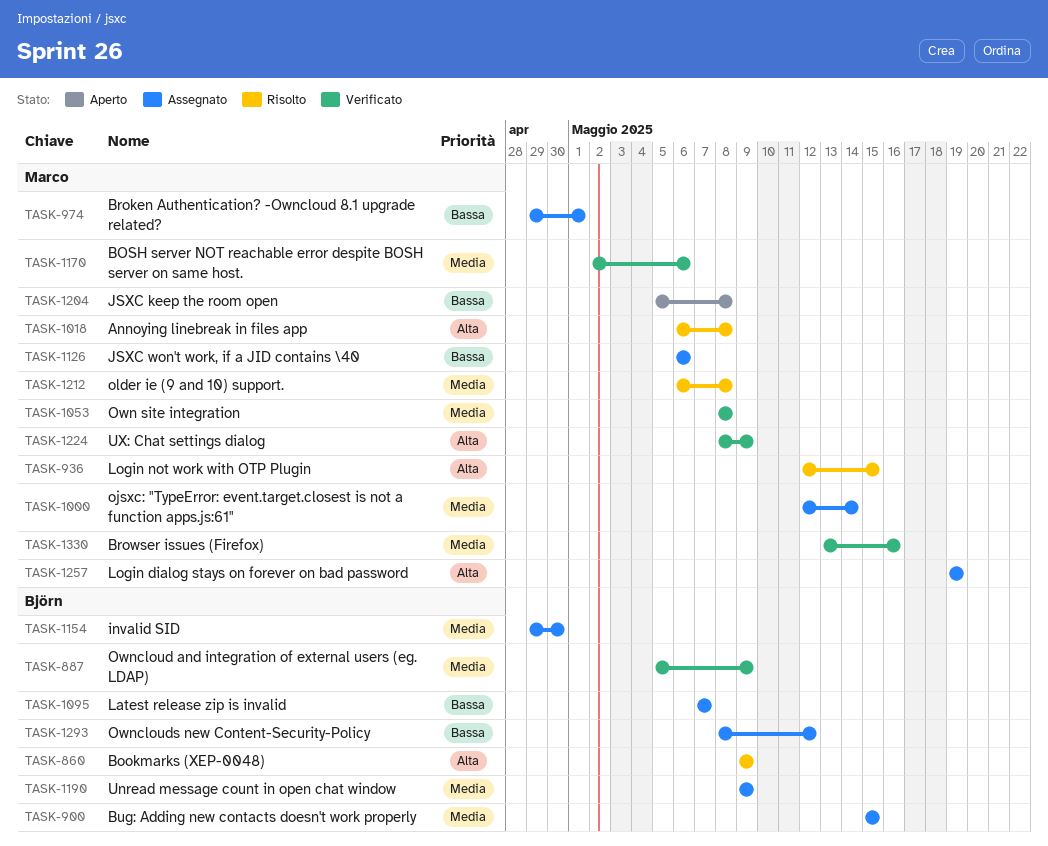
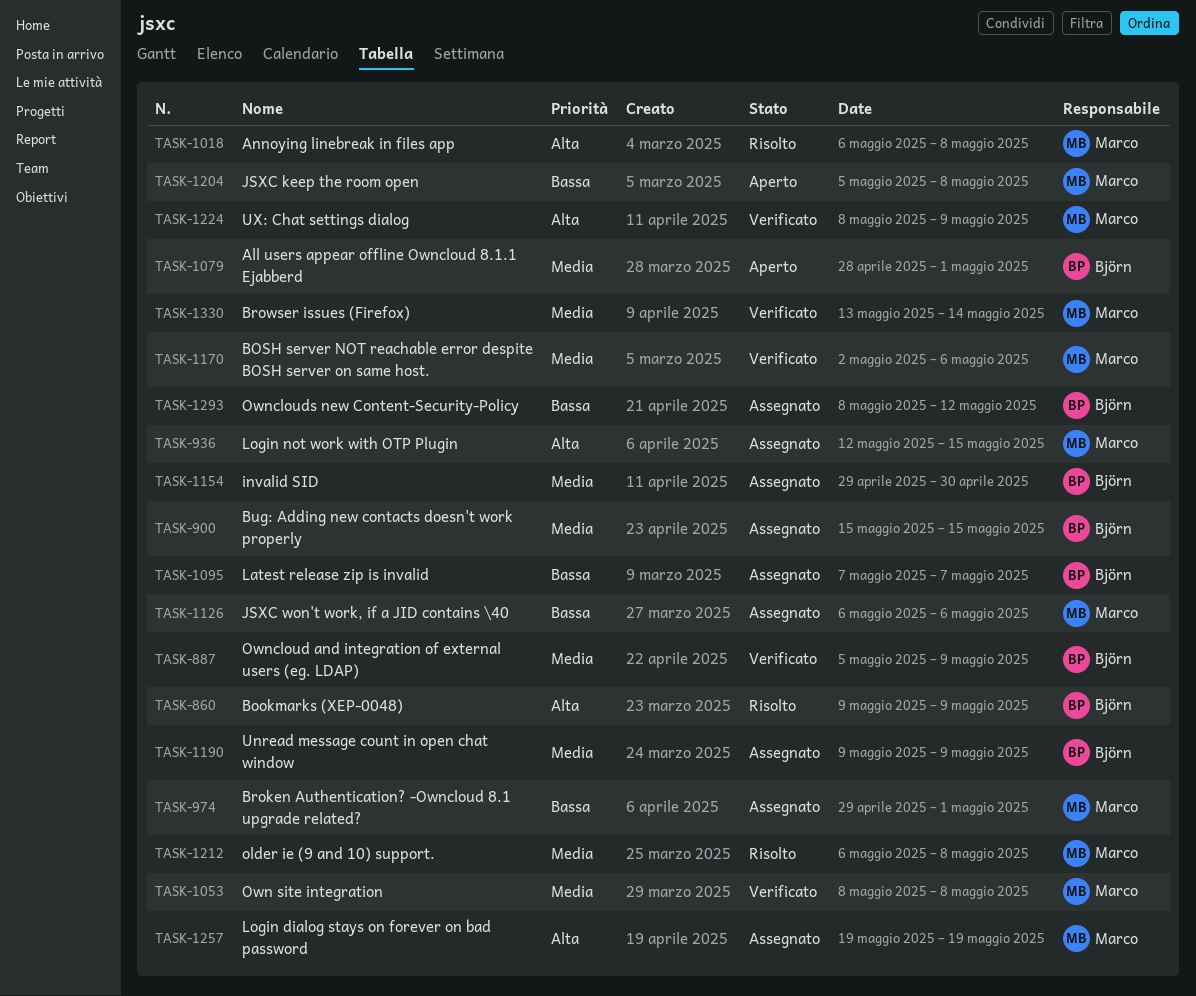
TASK-936, status: Risolto -> Assegnato
TASK-1000: present -> none
TASK-1079: none -> present
TASK-1330, due: May 16 -> May 14

